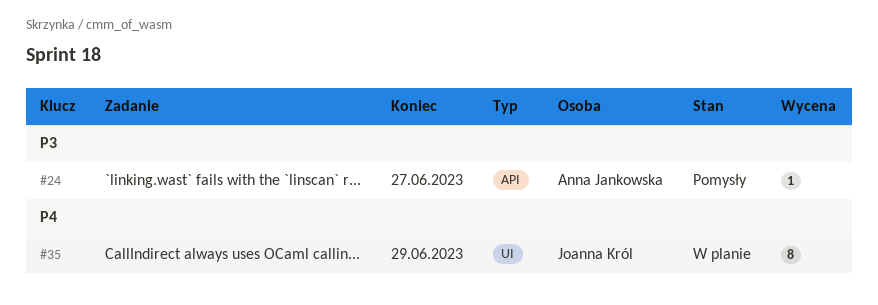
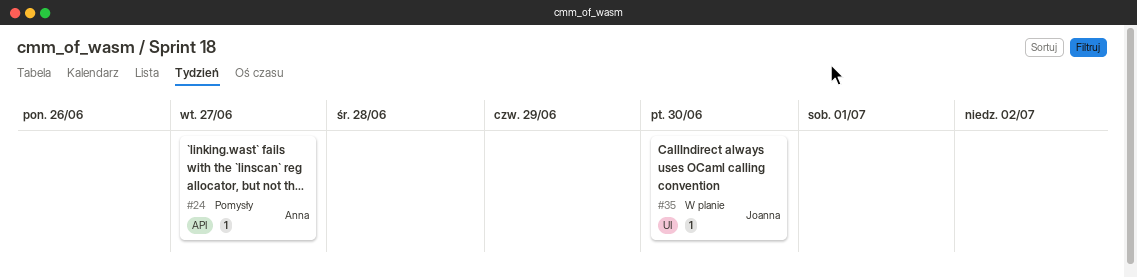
#35, estimate: 8 -> 1
#35, due: Jun 29 -> Jun 30

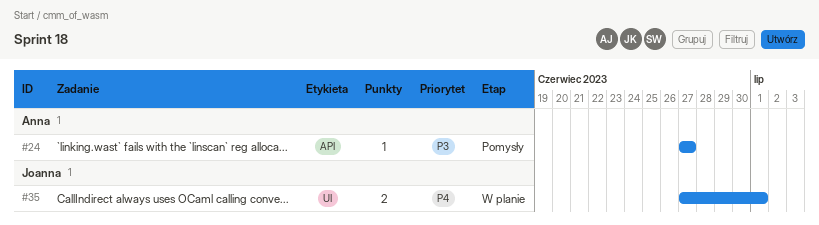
#35, estimate: 1 -> 2
#35, due: Jun 30 -> Jul 1

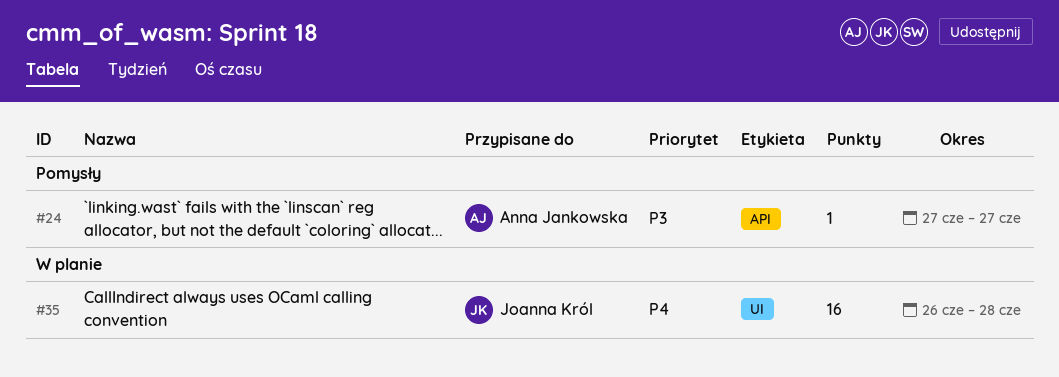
#35, estimate: 2 -> 16
#35, start: Jun 27 -> Jun 26
#35, due: Jul 1 -> Jun 28

